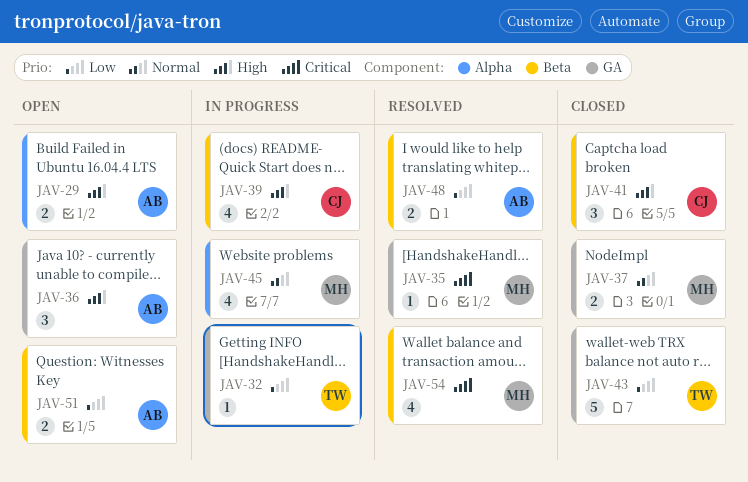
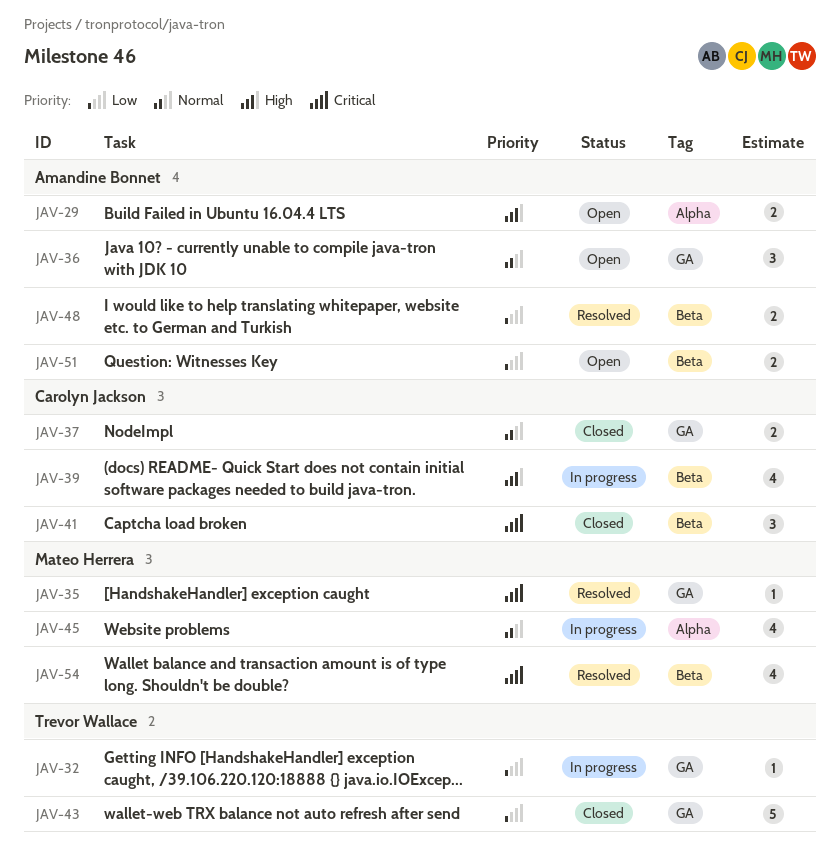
JAV-36, priority: High -> Normal
JAV-37, owner: Mateo Herrera -> Carolyn Jackson
JAV-41, priority: High -> Critical

